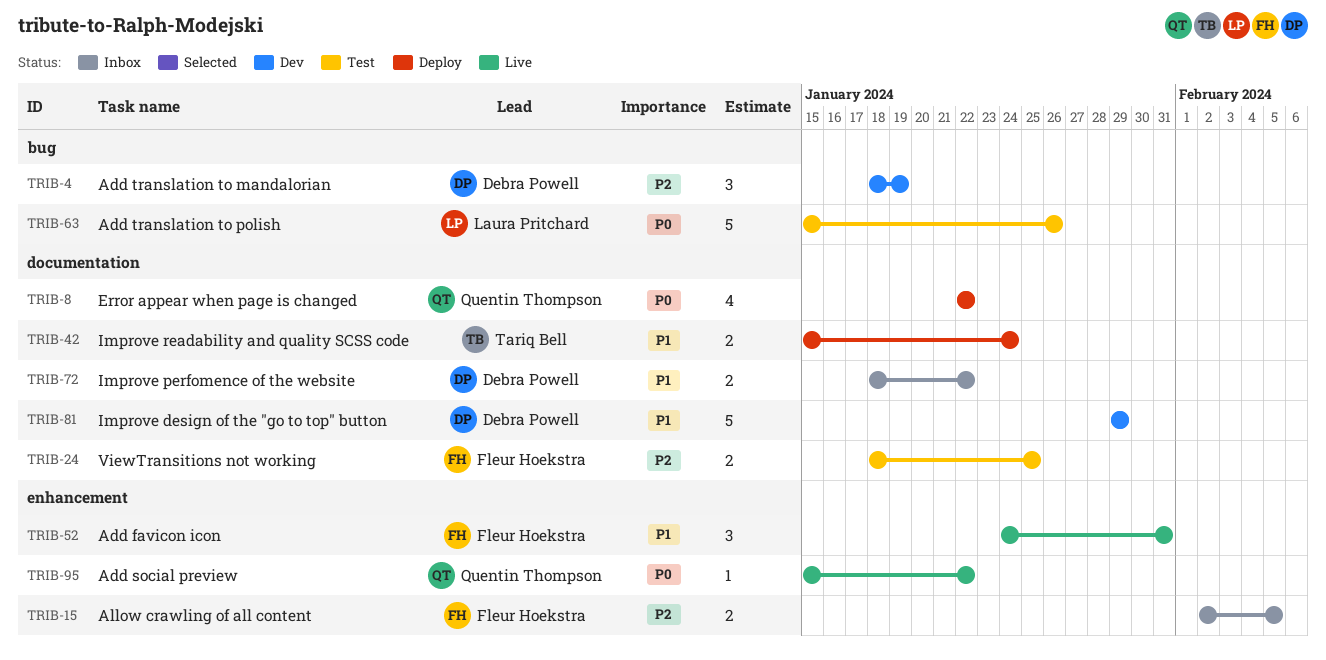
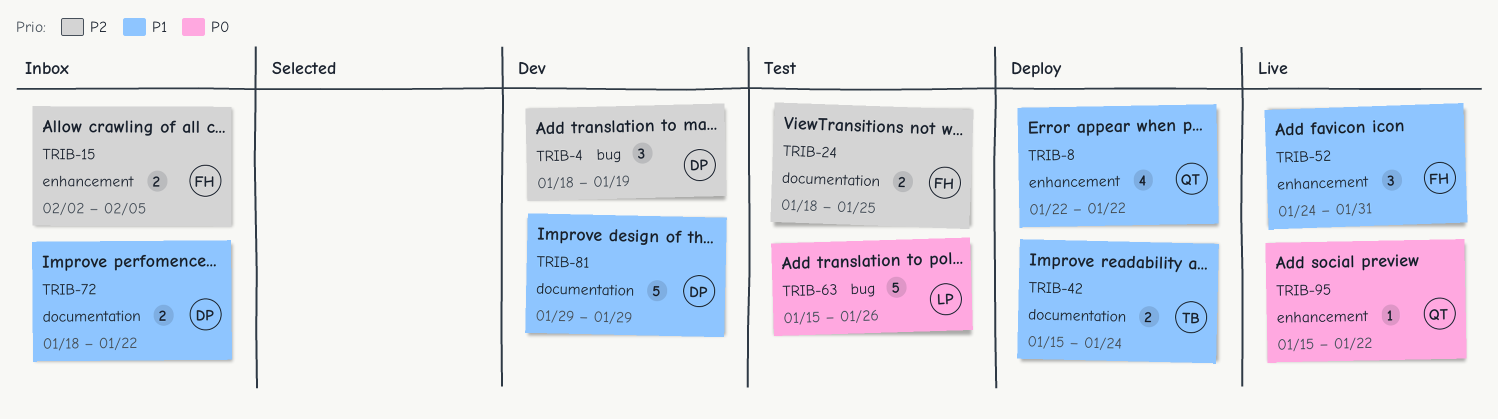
TRIB-8, priority: P0 -> P1
TRIB-8, label: documentation -> enhancement

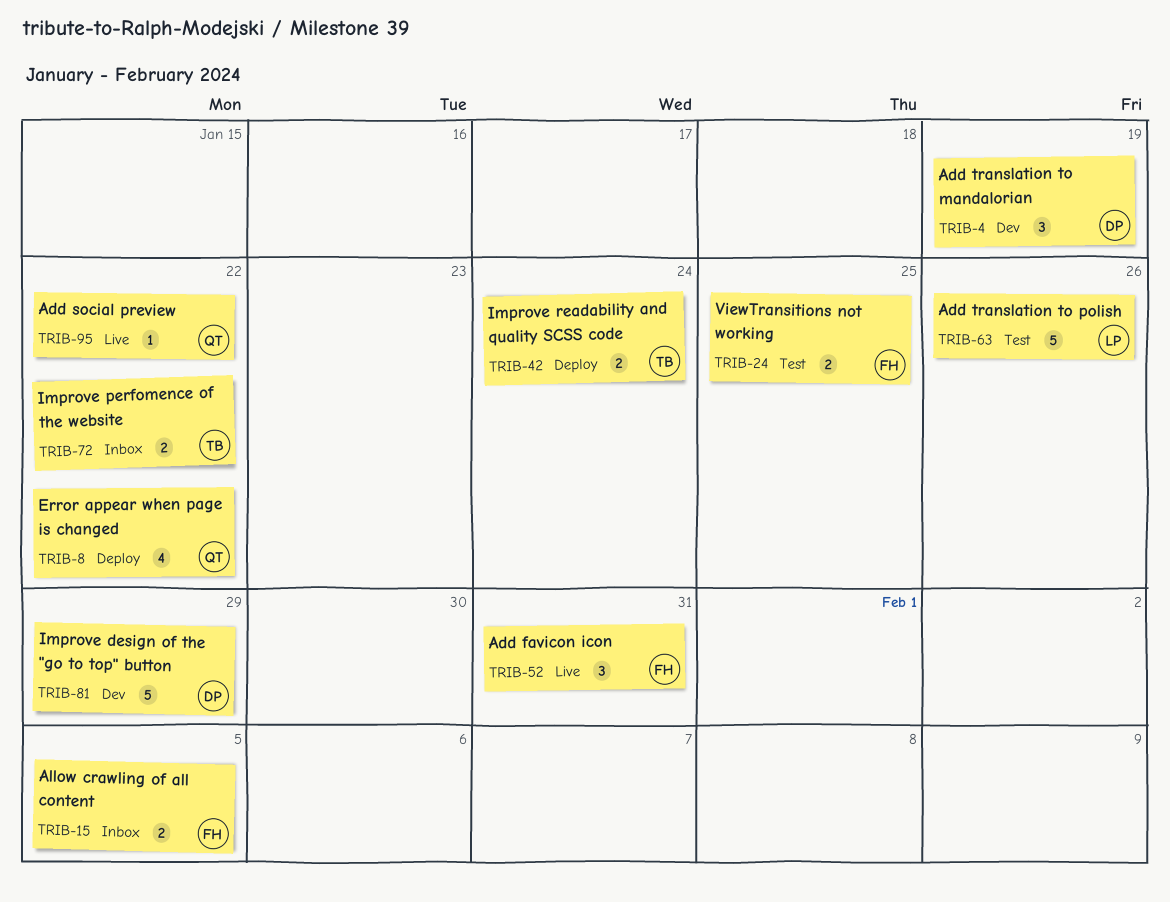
TRIB-72, owner: DP -> TB

